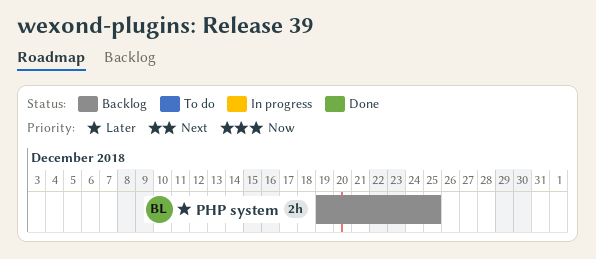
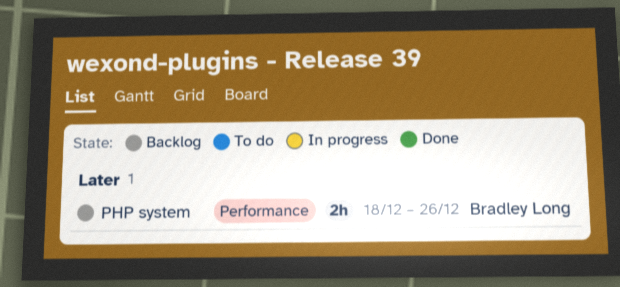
PHP system, start: Dec 19 -> Dec 18
PHP system, due: Dec 25 -> Dec 26

